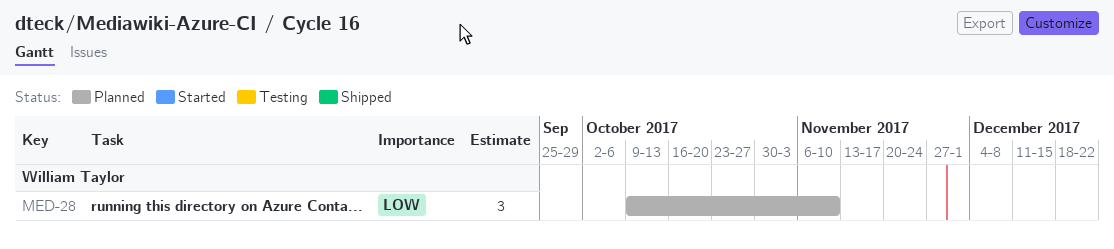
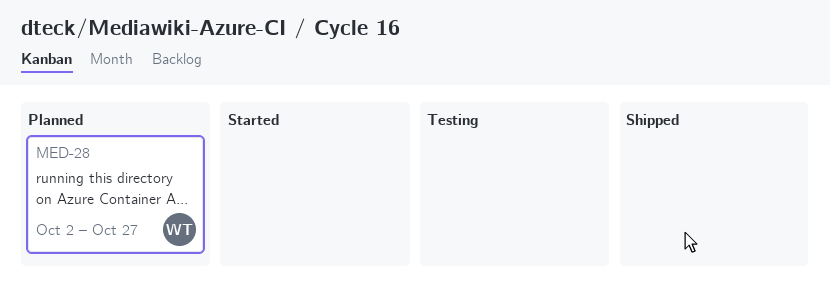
MED-28, start: Oct 9 -> Oct 2
MED-28, due: Nov 10 -> Oct 27

